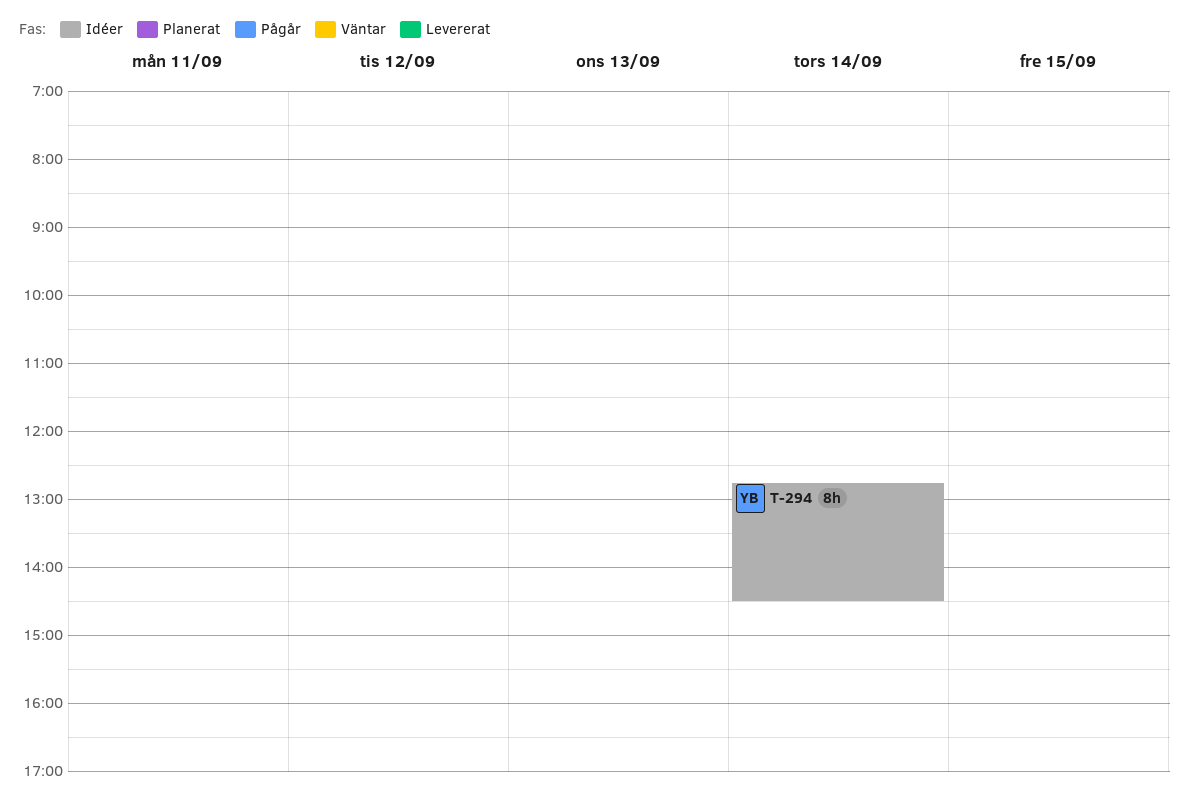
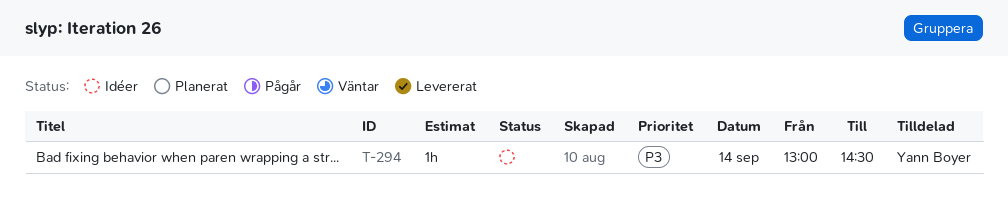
T-294, estimate: 8h -> 1h
T-294, begins: 12:45 -> 13:00

